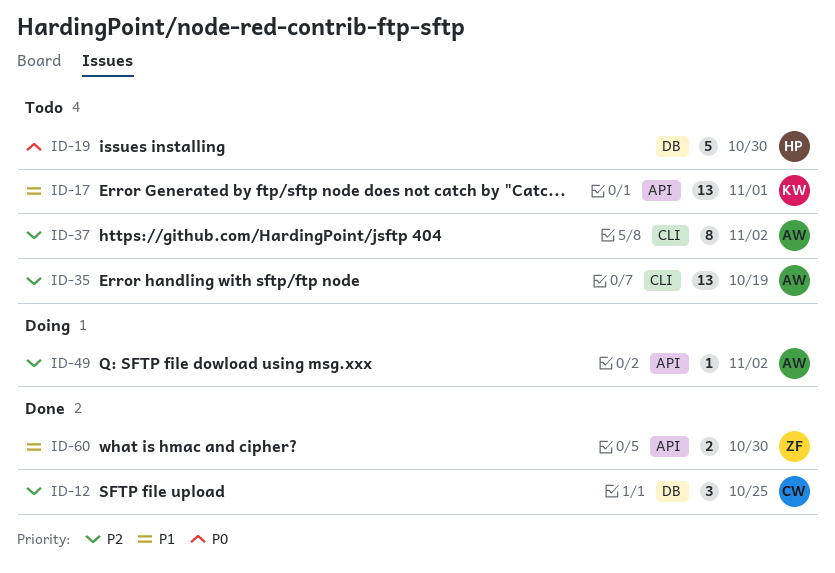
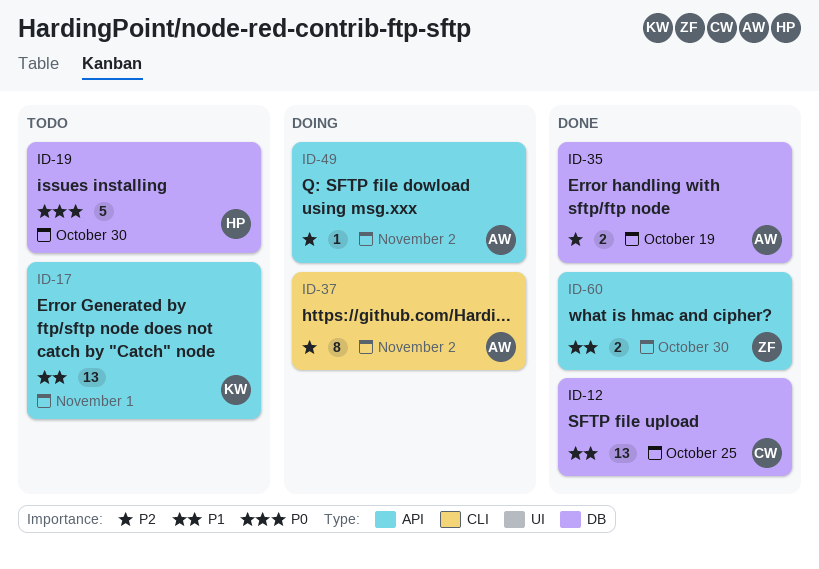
ID-12, priority: P2 -> P1
ID-12, estimate: 3 -> 13
ID-35, status: Todo -> Done
ID-35, label: CLI -> DB
ID-35, estimate: 13 -> 2
ID-37, status: Todo -> Doing

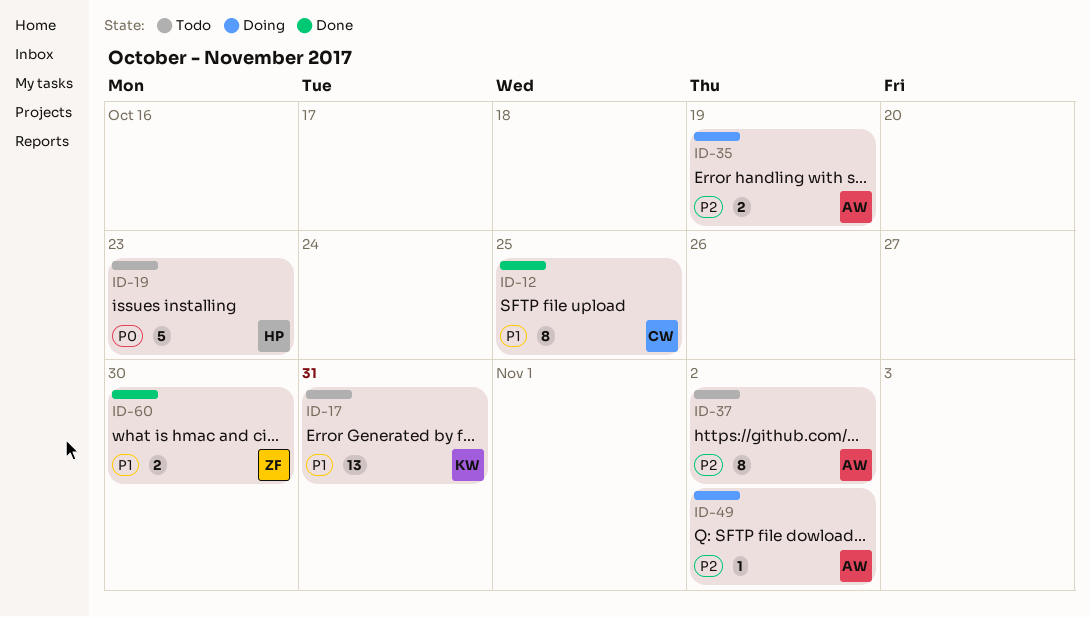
ID-12, estimate: 13 -> 8
ID-17, due: Nov 1 -> Oct 31
ID-19, due: Oct 30 -> Oct 23
ID-35, status: Done -> Doing
ID-37, status: Doing -> Todo

